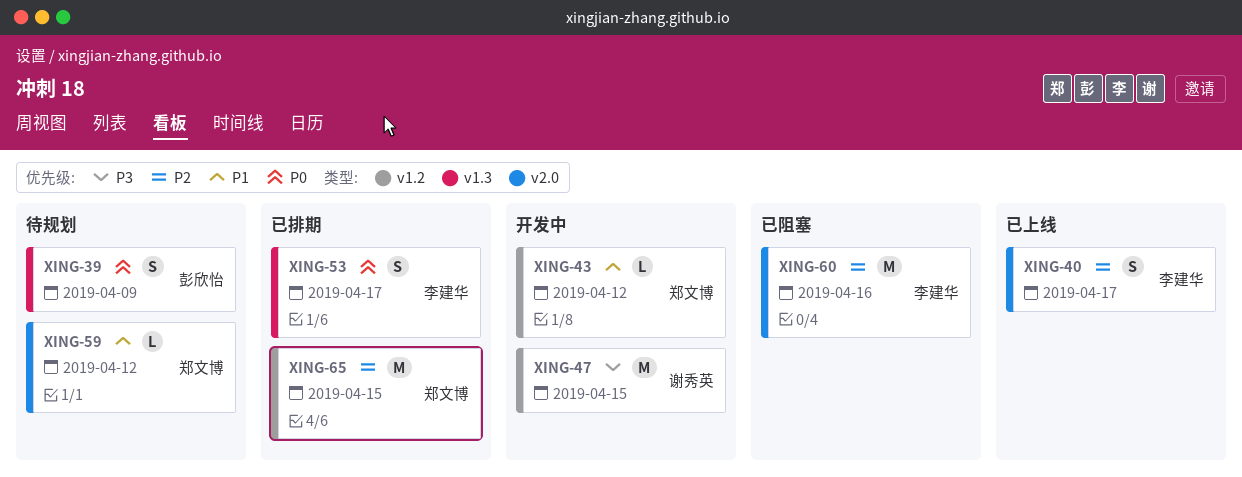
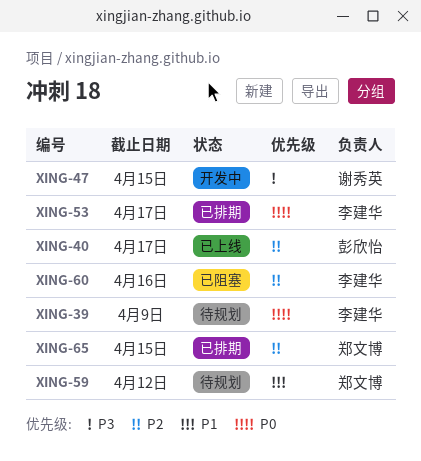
XING-39, owner: 彭欣怡 -> 李建华
XING-40, owner: 李建华 -> 彭欣怡
XING-43: present -> none

